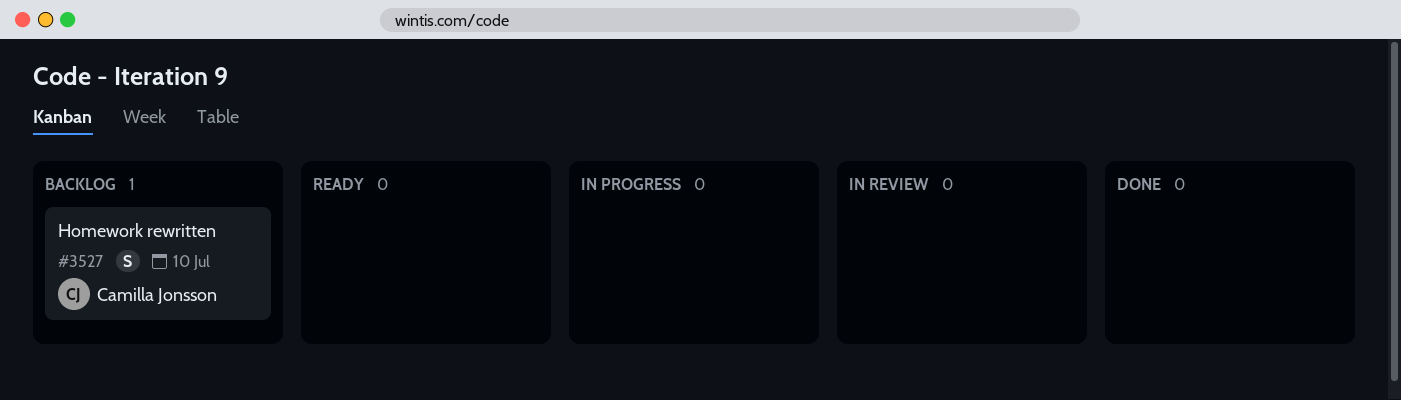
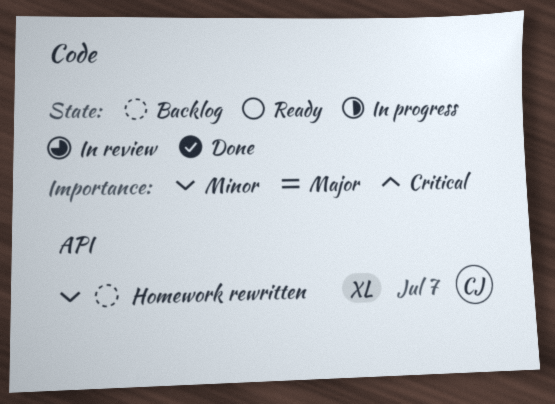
Homework rewritten, estimate: S -> XL
Homework rewritten, due: Jul 10 -> Jul 7

